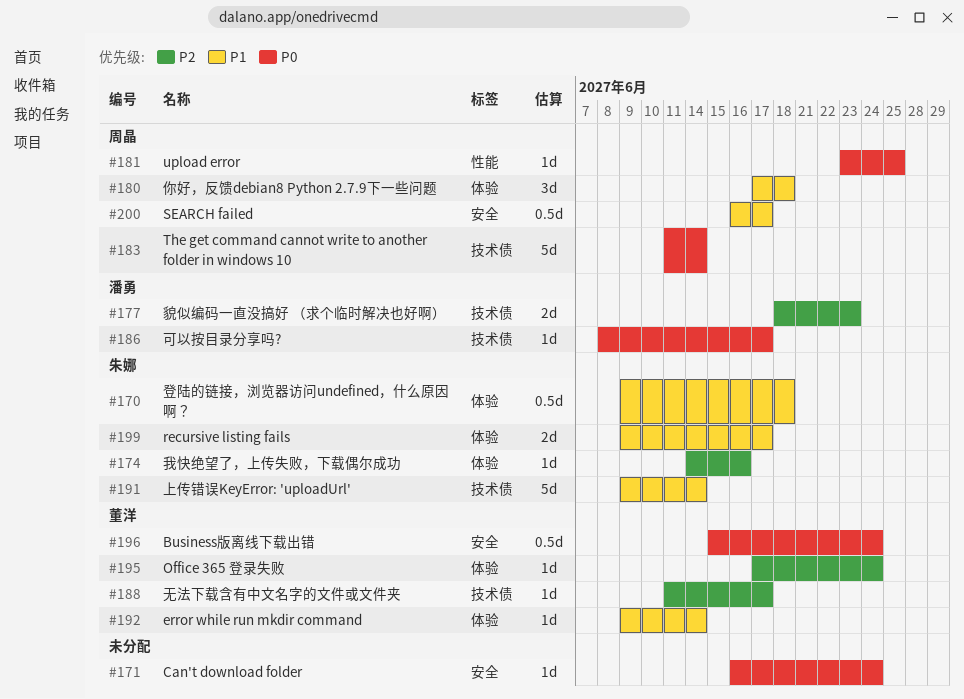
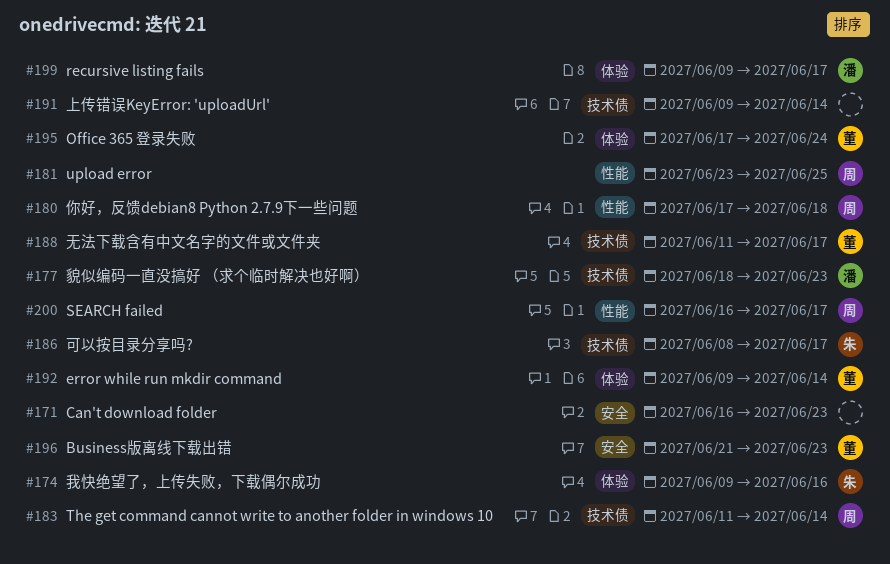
#170: present -> none
#171, due: Jun 24 -> Jun 23
#174, start: Jun 14 -> Jun 9
#180, label: 体验 -> 性能
#186, owner: 潘勇 -> 朱娜
#191, owner: 朱娜 -> none
#196, start: Jun 15 -> Jun 21
#196, due: Jun 24 -> Jun 23
#199, owner: 朱娜 -> 潘勇
#200, label: 安全 -> 性能

